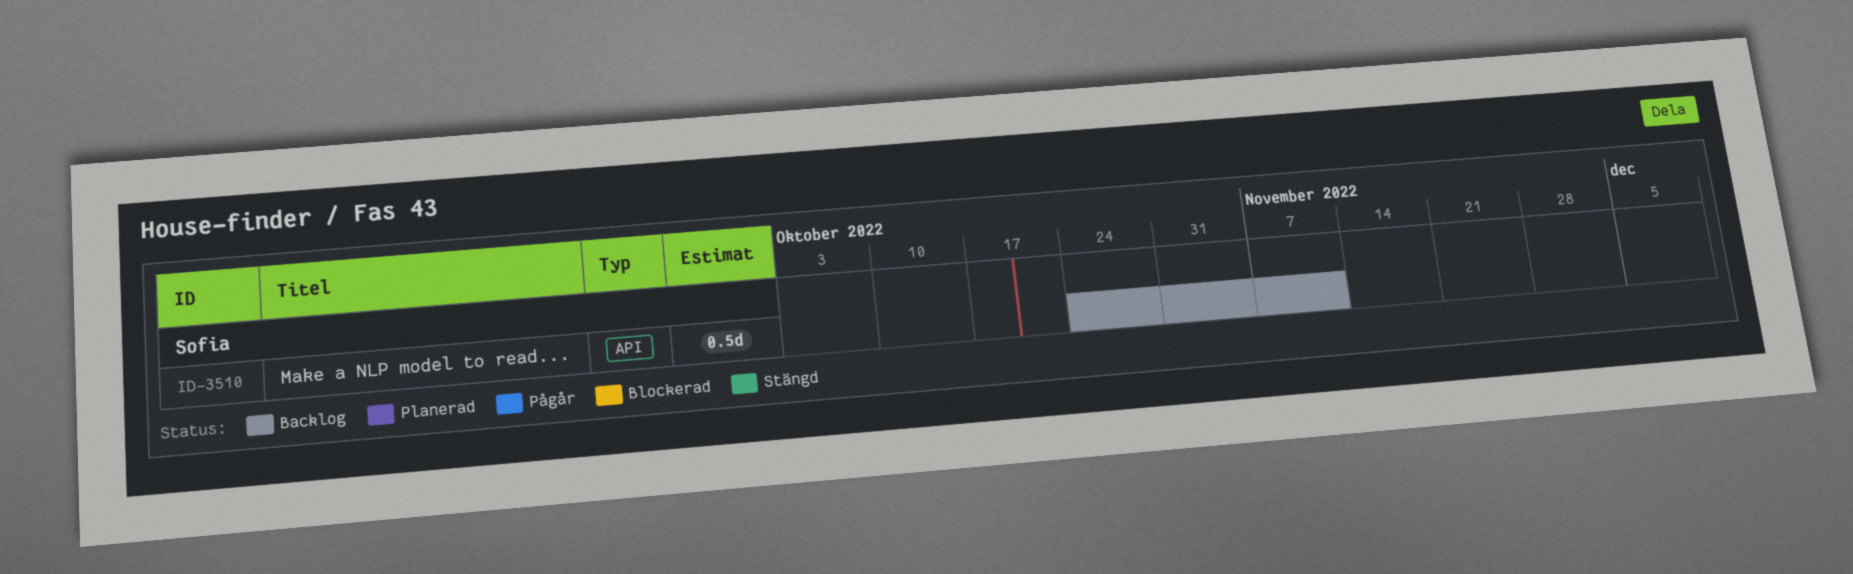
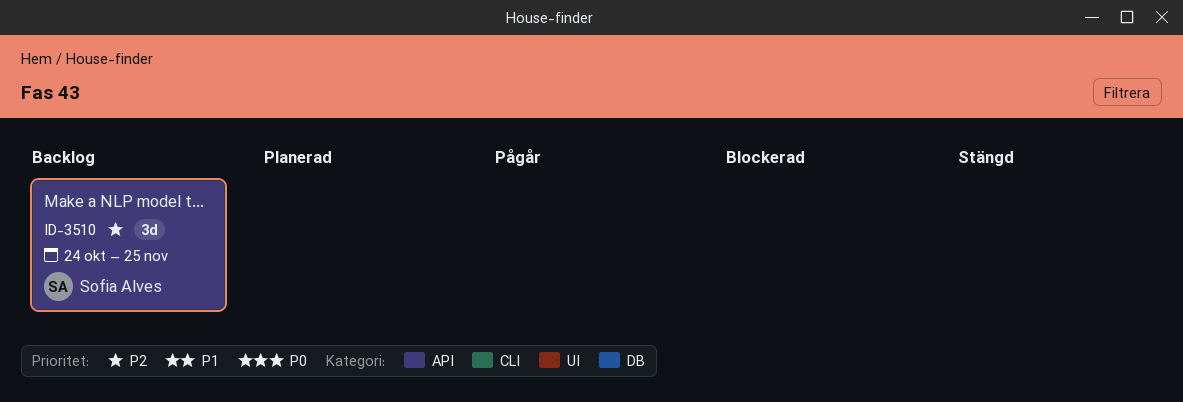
ID-3510, estimate: 0.5d -> 3d
ID-3510, due: Nov 11 -> Nov 25

